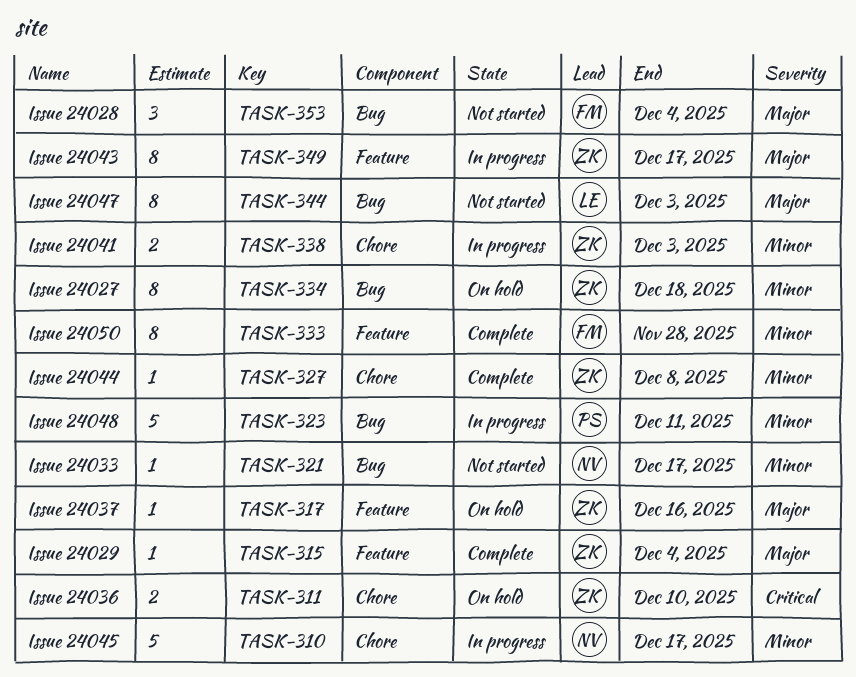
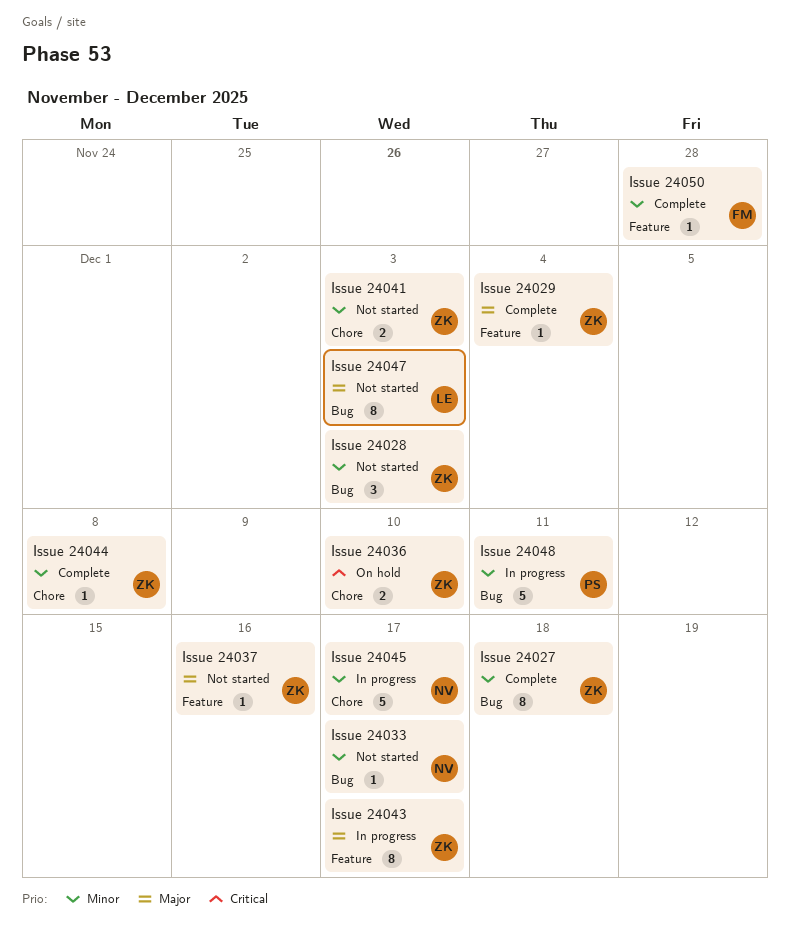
Issue 24027, status: On hold -> Complete
Issue 24028, owner: FM -> ZK
Issue 24028, priority: Major -> Minor
Issue 24028, due: Dec 4 -> Dec 3
Issue 24037, status: On hold -> Not started
Issue 24041, status: In progress -> Not started
Issue 24050, estimate: 8 -> 1

